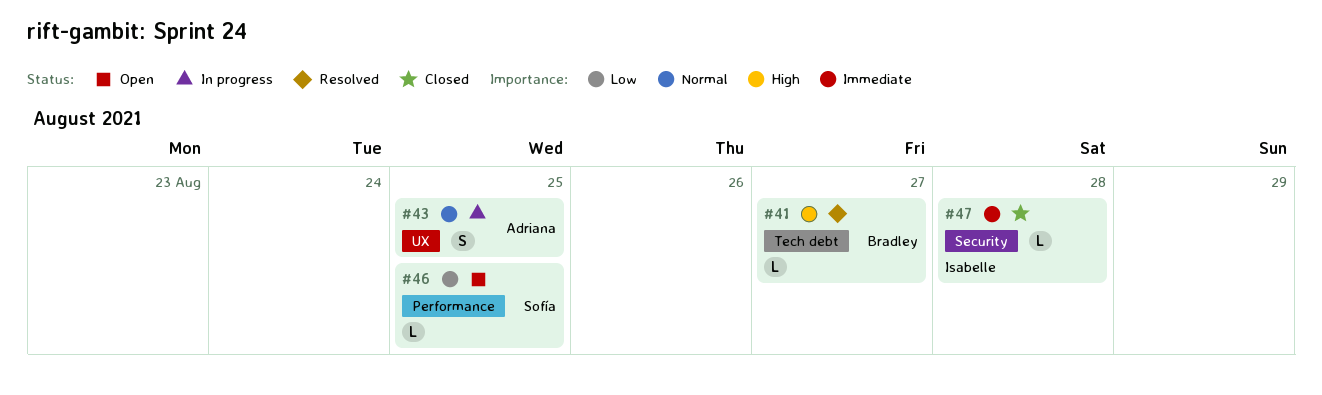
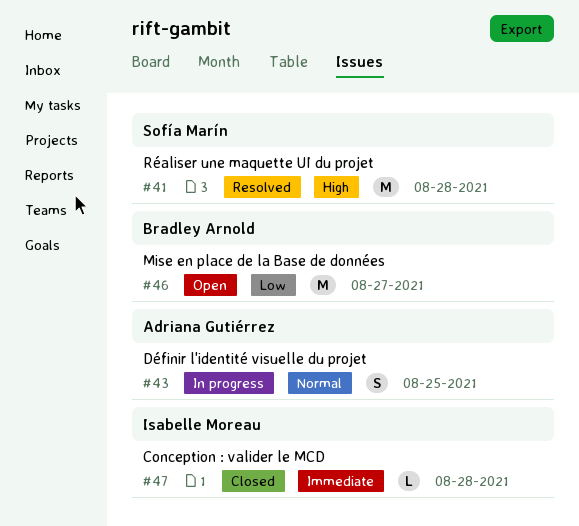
#41, owner: Bradley Arnold -> Sofía Marín
#41, estimate: L -> M
#41, due: Aug 27 -> Aug 28
#46, owner: Sofía Marín -> Bradley Arnold
#46, estimate: L -> M
#46, due: Aug 25 -> Aug 27

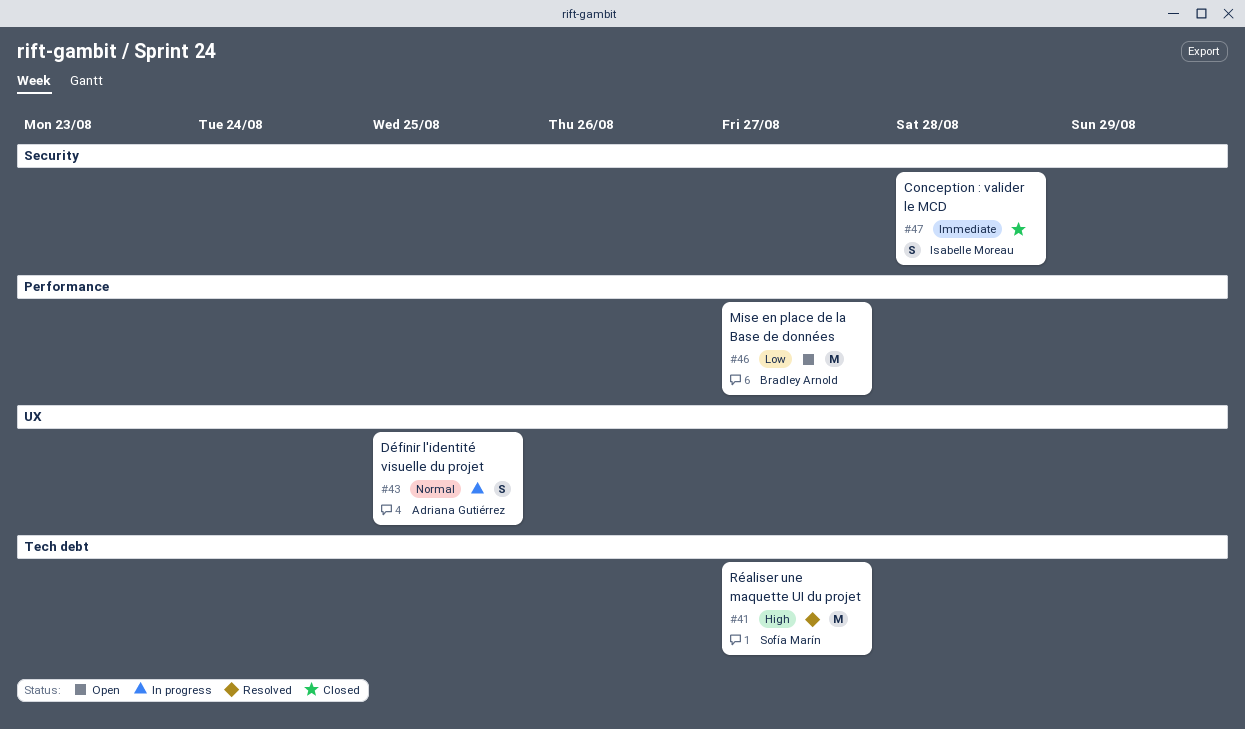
#41, due: Aug 28 -> Aug 27
#47, estimate: L -> S

